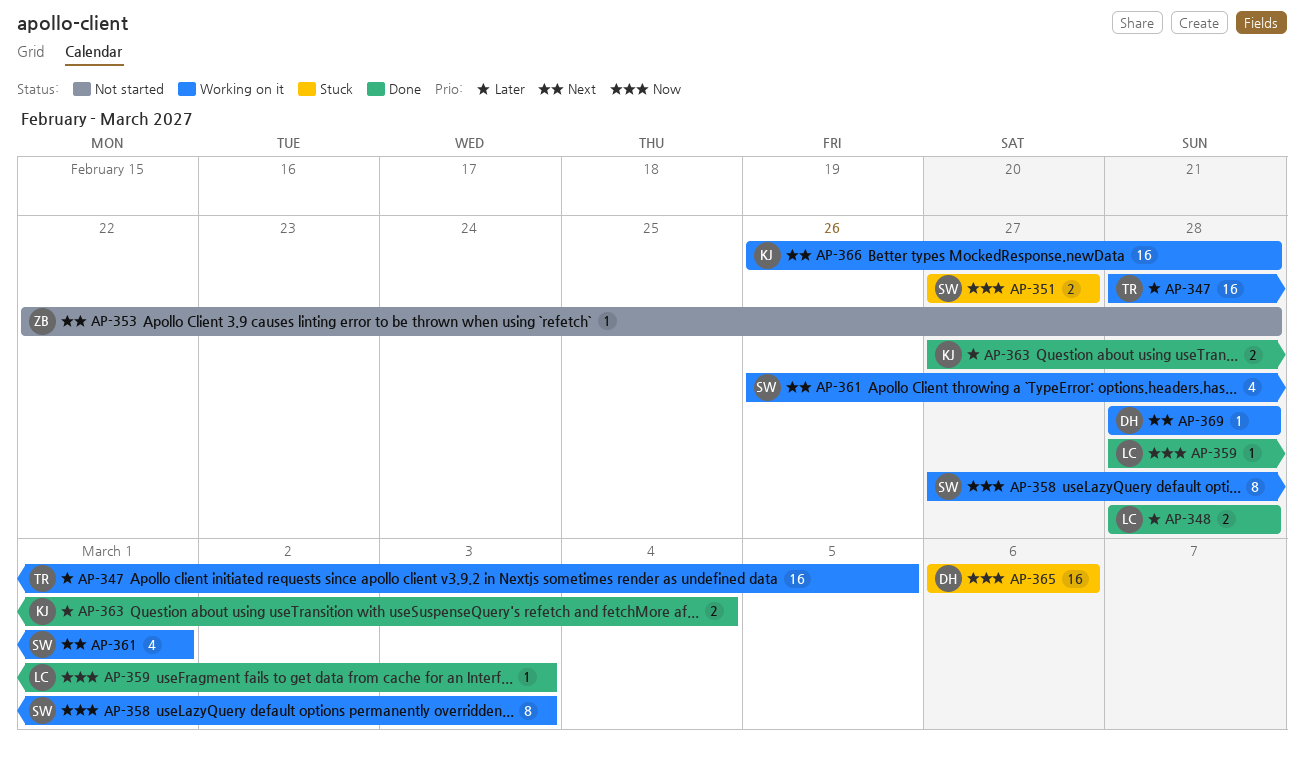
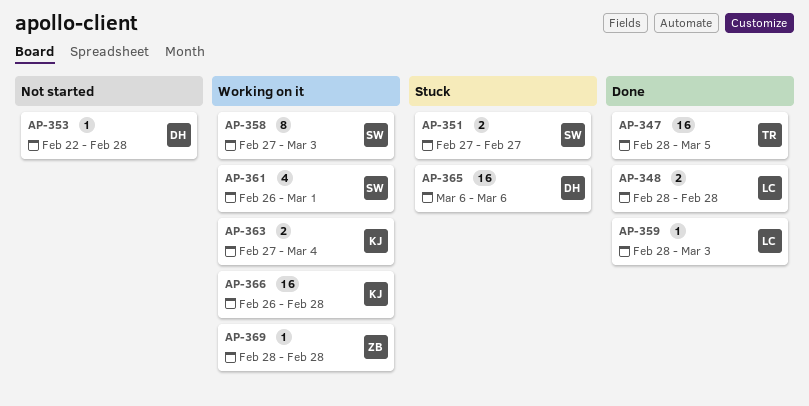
AP-347, status: Working on it -> Done
AP-353, owner: ZB -> DH
AP-363, status: Done -> Working on it
AP-369, owner: DH -> ZB

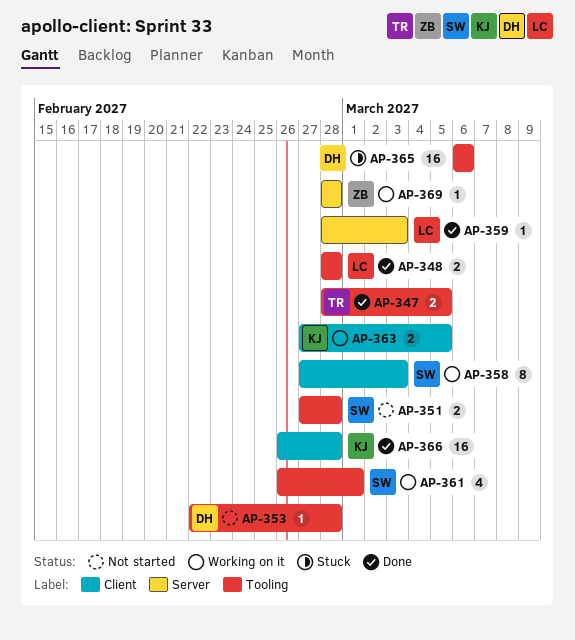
AP-347, estimate: 16 -> 2
AP-351, status: Stuck -> Not started
AP-351, due: Feb 27 -> Feb 28
AP-363, due: Mar 4 -> Mar 5
AP-366, status: Working on it -> Done

